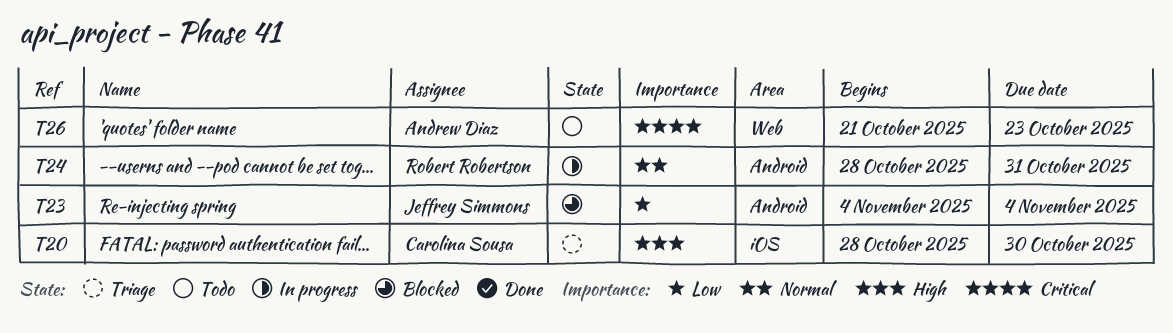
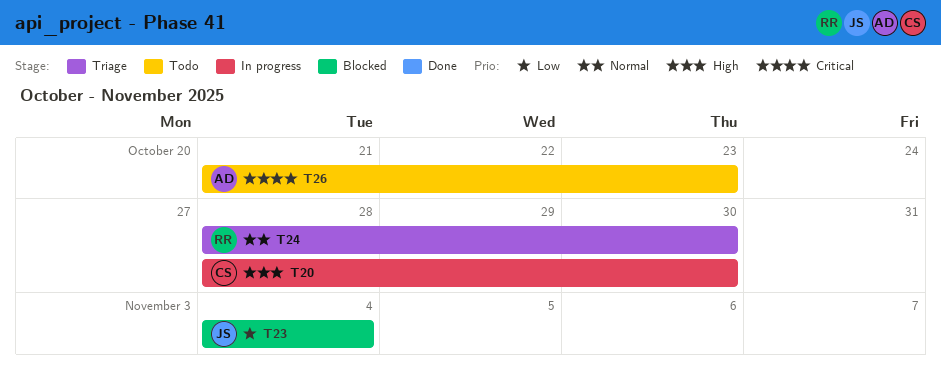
T20, status: Triage -> In progress
T24, status: In progress -> Triage
T24, due: Oct 31 -> Oct 30

